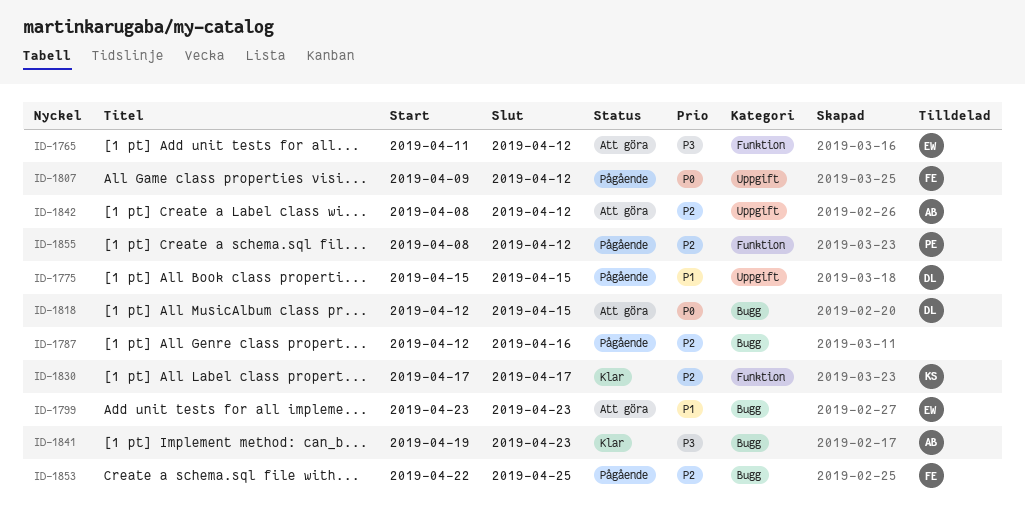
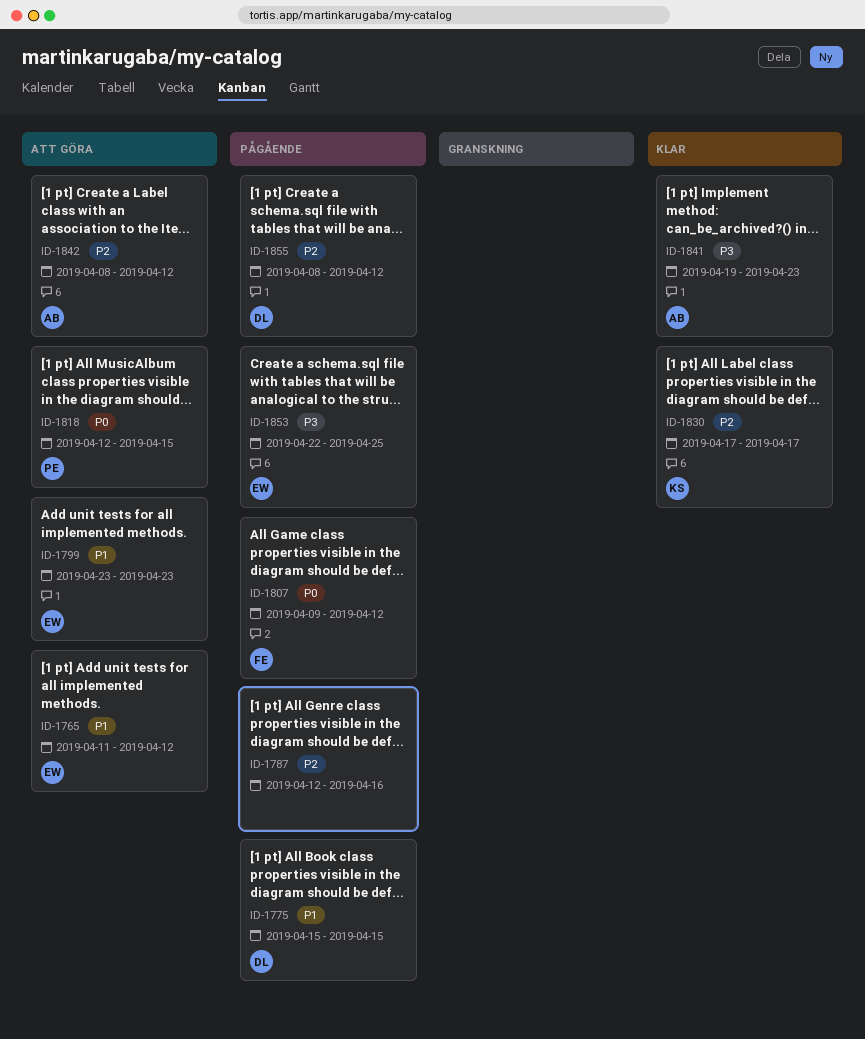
ID-1765, priority: P3 -> P1
ID-1818, owner: DL -> PE
ID-1853, owner: FE -> EW
ID-1853, priority: P2 -> P3
ID-1855, owner: PE -> DL

